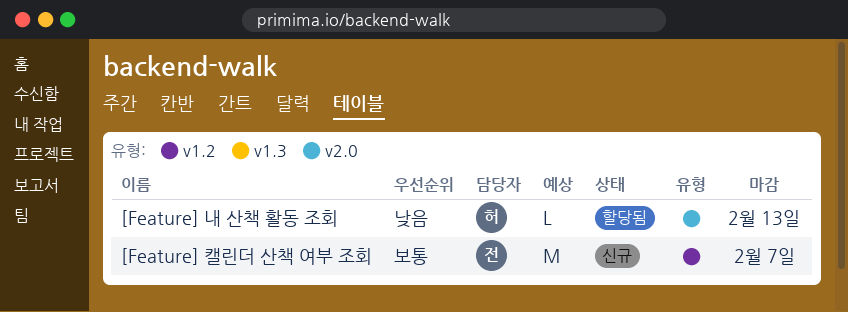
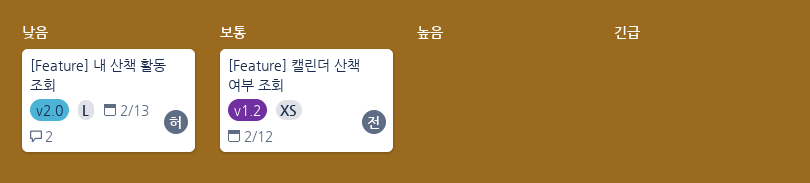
[Feature] 캘린더 산책 여부 조회, estimate: M -> XS
[Feature] 캘린더 산책 여부 조회, due: Feb 7 -> Feb 12

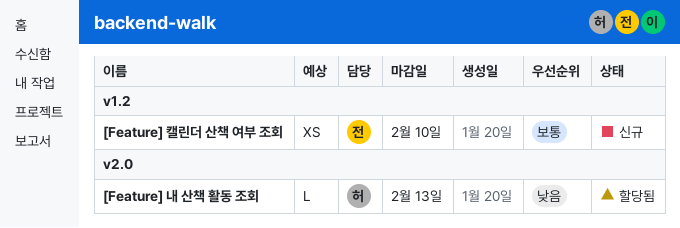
[Feature] 캘린더 산책 여부 조회, due: Feb 12 -> Feb 10

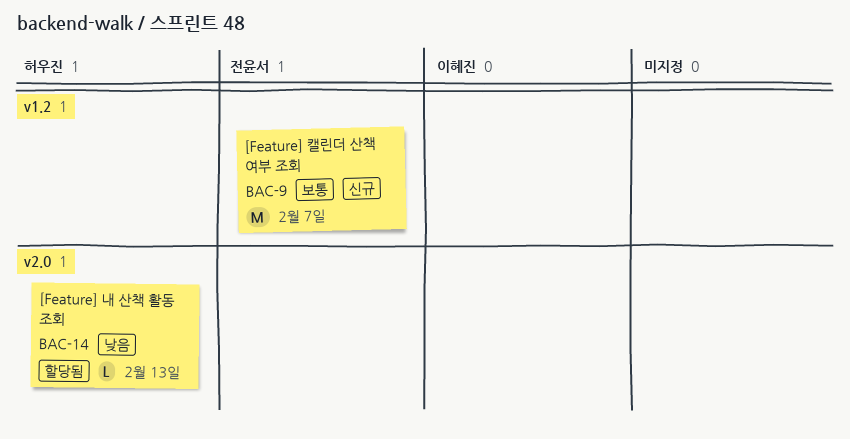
[Feature] 캘린더 산책 여부 조회, estimate: XS -> M
[Feature] 캘린더 산책 여부 조회, due: Feb 10 -> Feb 7

